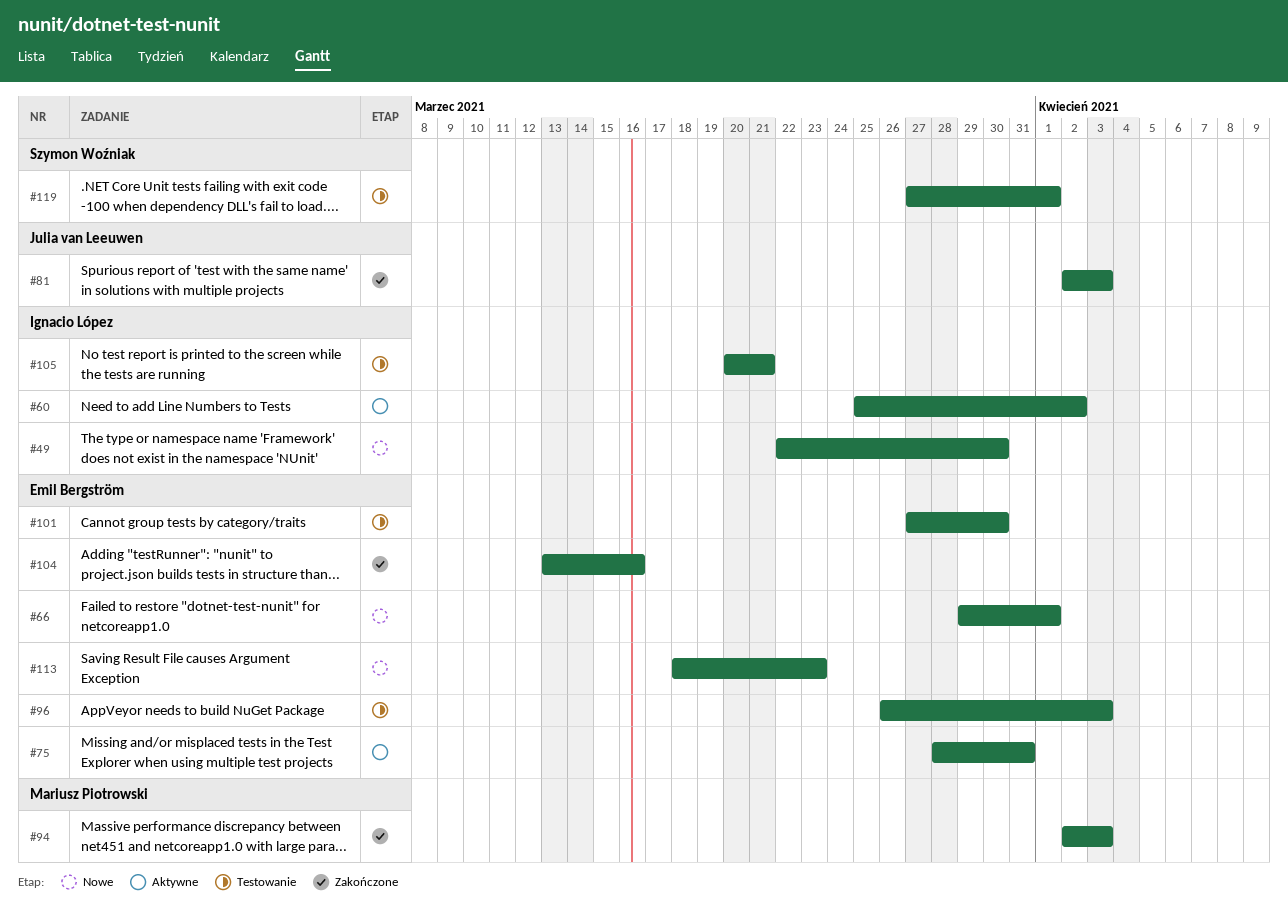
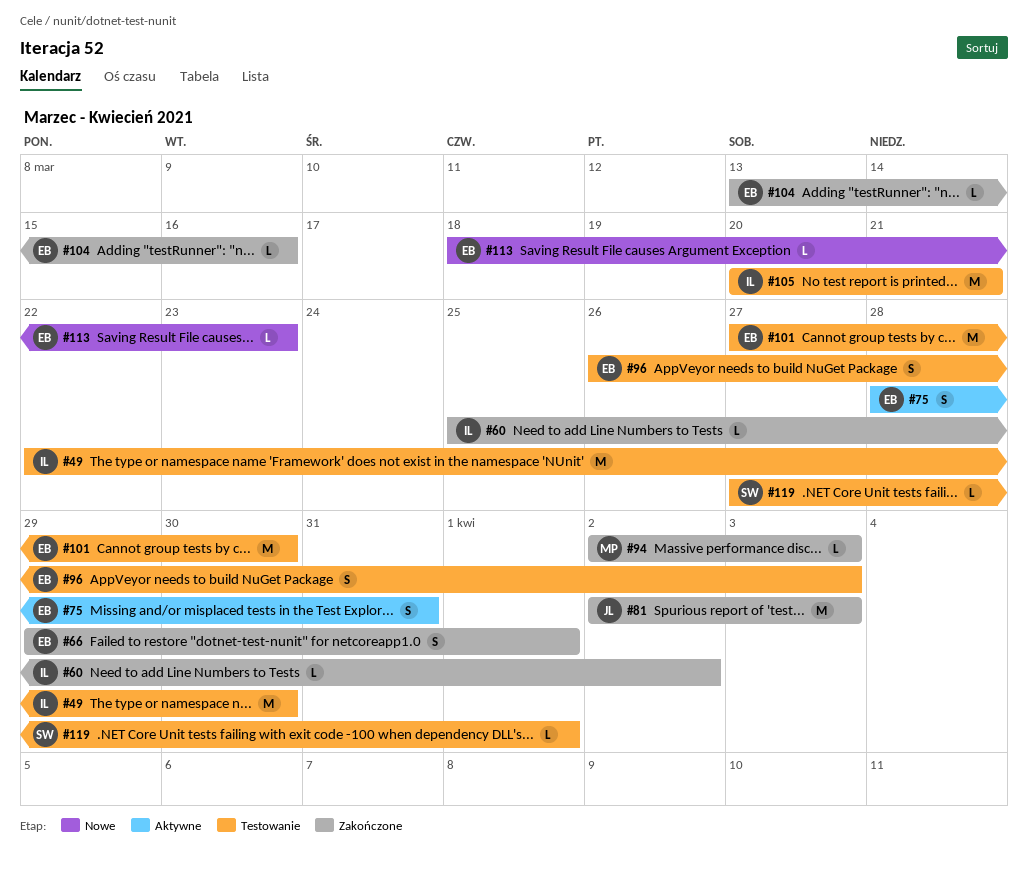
#49, status: Nowe -> Testowanie
#60, status: Aktywne -> Zakończone
#66, status: Nowe -> Zakończone

